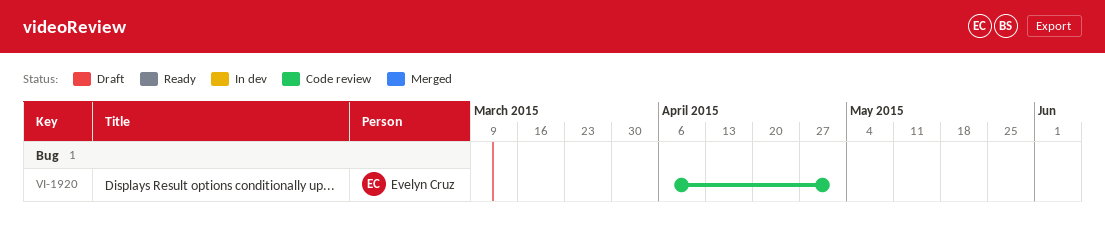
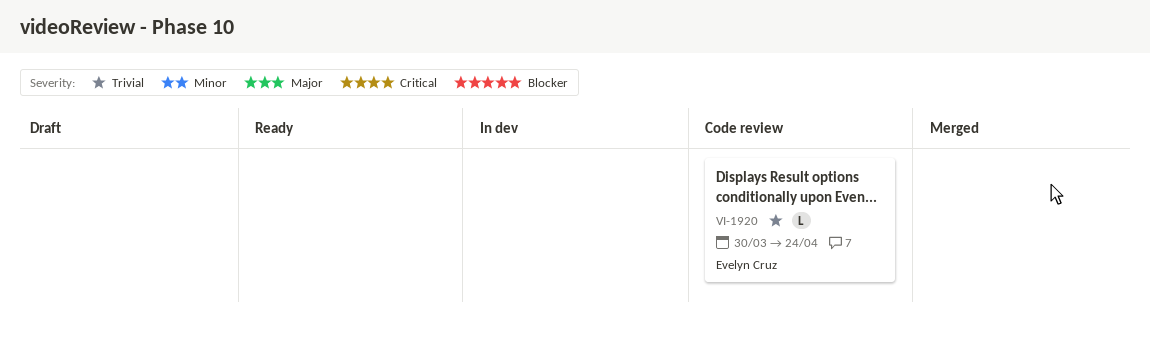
VI-1920, start: Apr 6 -> Mar 30
VI-1920, due: May 1 -> Apr 24

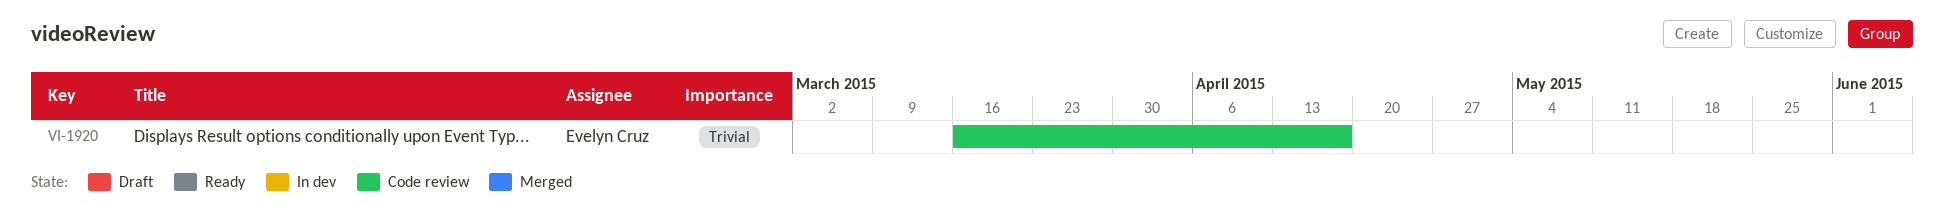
VI-1920, start: Mar 30 -> Mar 16
VI-1920, due: Apr 24 -> Apr 17

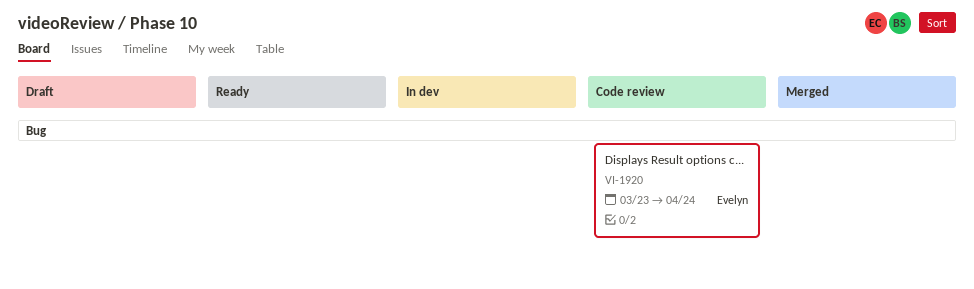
VI-1920, start: Mar 16 -> Mar 23
VI-1920, due: Apr 17 -> Apr 24

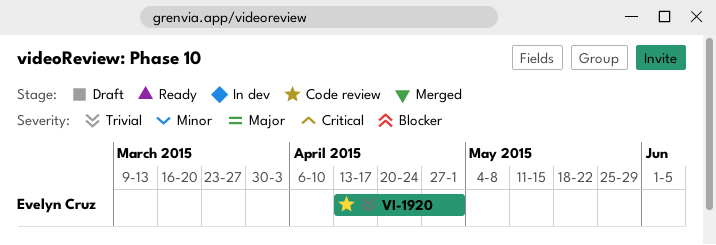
VI-1920, start: Mar 23 -> Apr 13
VI-1920, due: Apr 24 -> May 1

